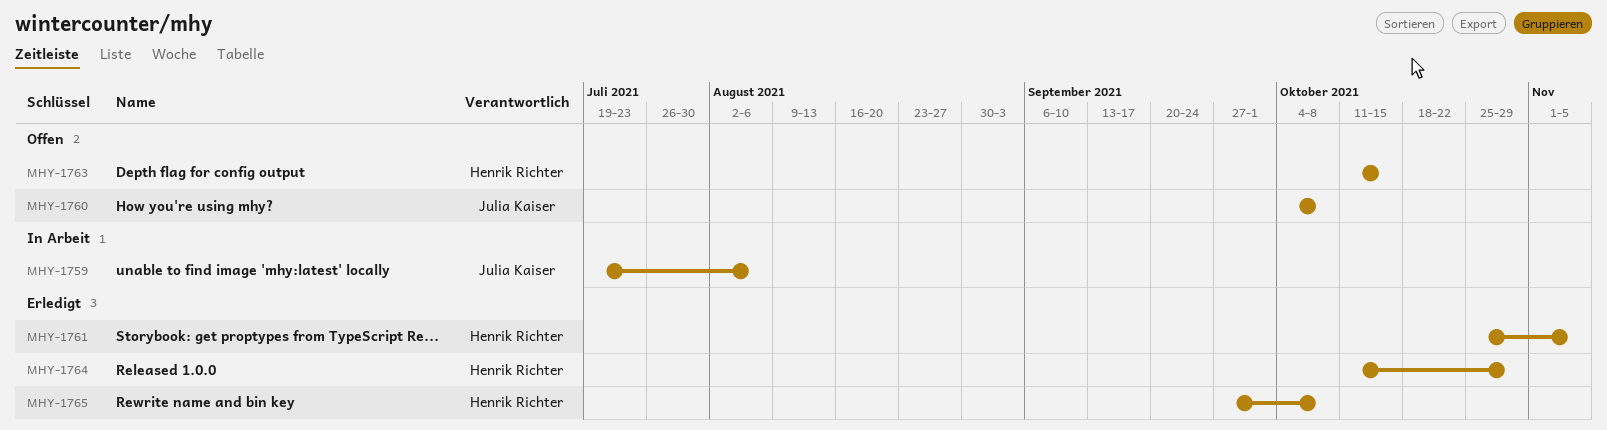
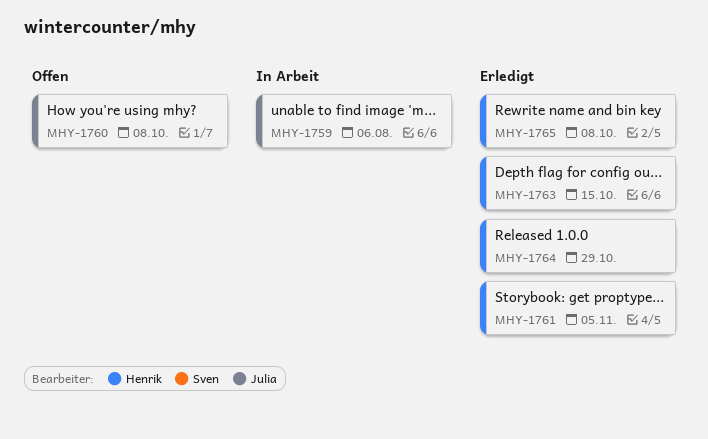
MHY-1763, status: Offen -> Erledigt

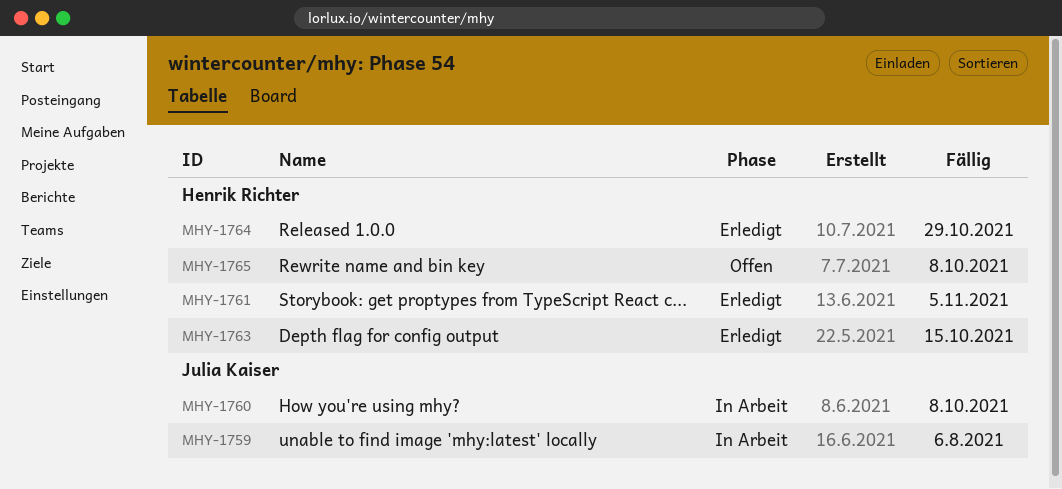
MHY-1760, status: Offen -> In Arbeit
MHY-1765, status: Erledigt -> Offen

